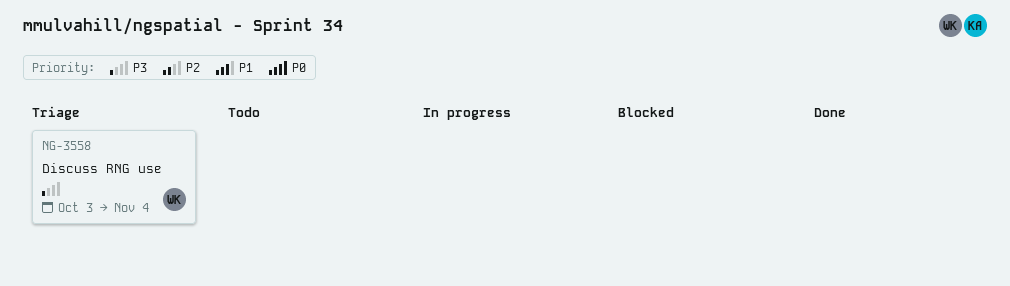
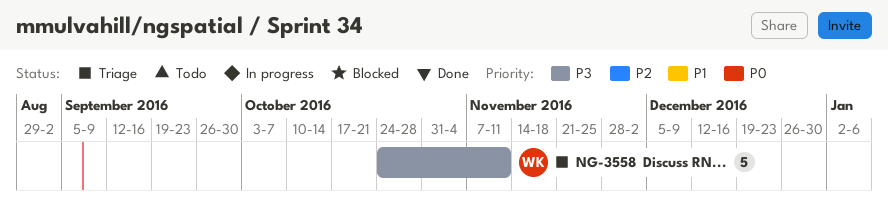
NG-3558, start: Oct 3 -> Oct 24
NG-3558, due: Nov 4 -> Nov 11

